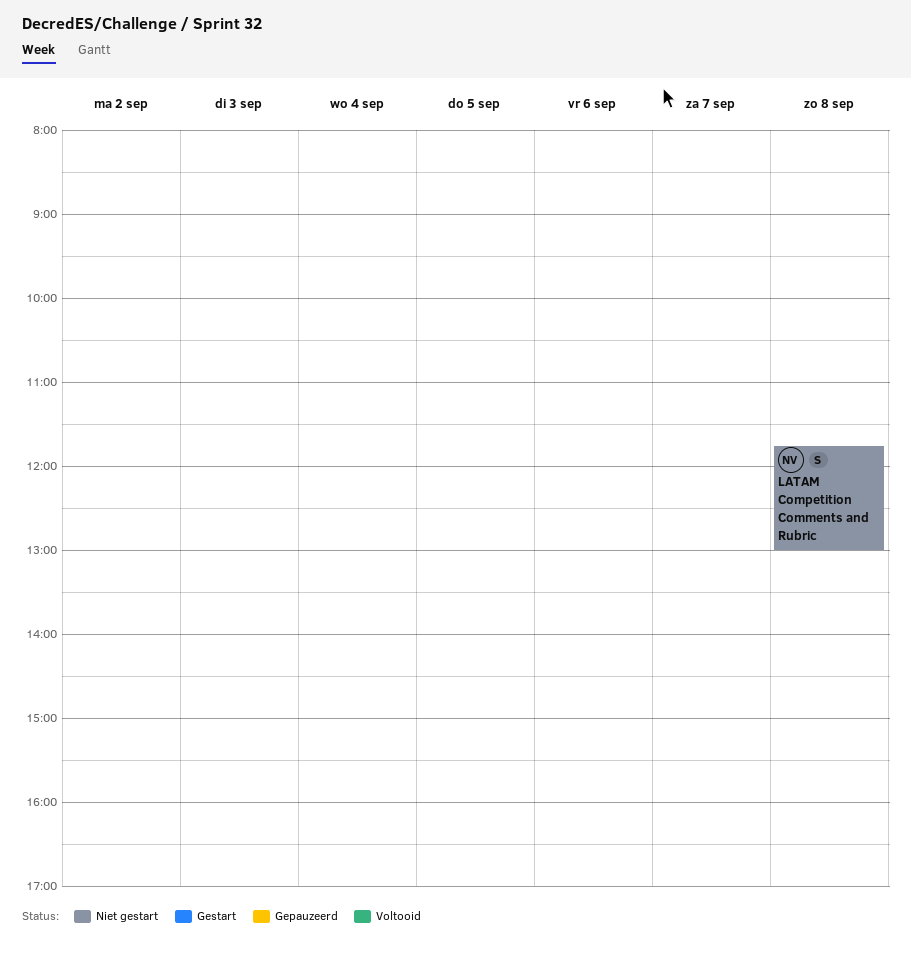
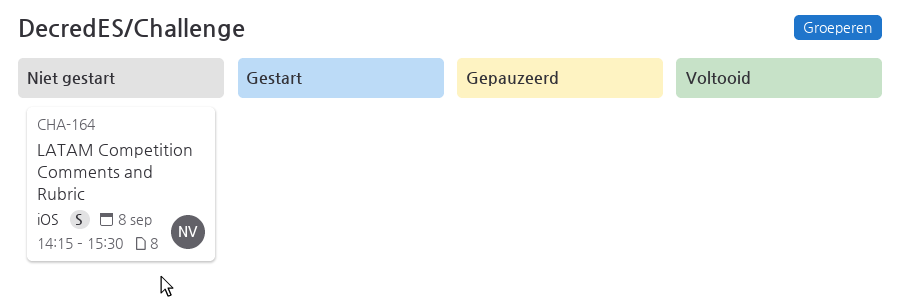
LATAM Competition Comments and Rubric, begins: 11:45 -> 14:15
LATAM Competition Comments and Rubric, ends: 13:00 -> 15:30

